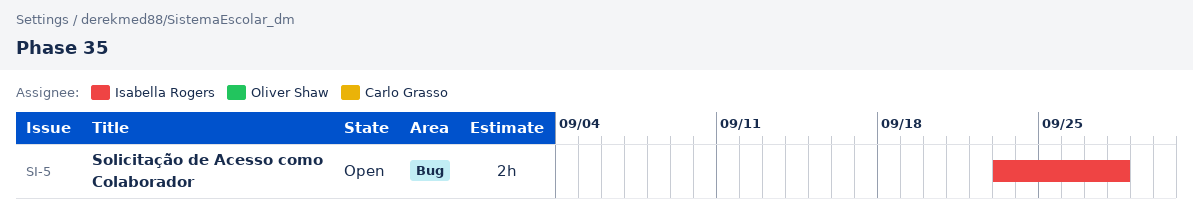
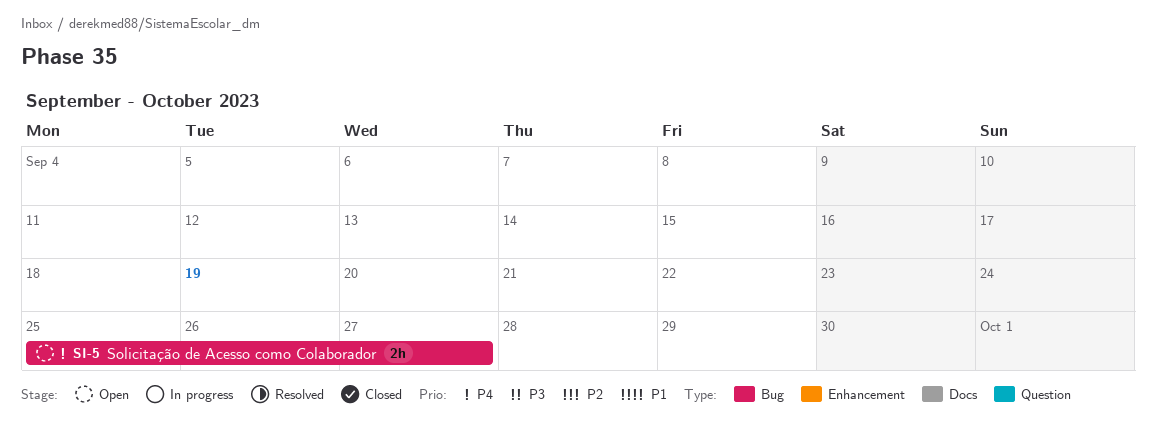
SI-5, start: Sep 23 -> Sep 25
SI-5, due: Sep 28 -> Sep 27

